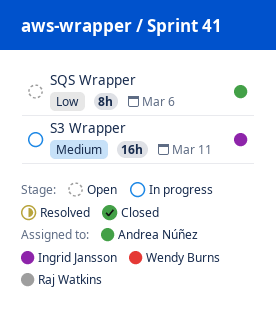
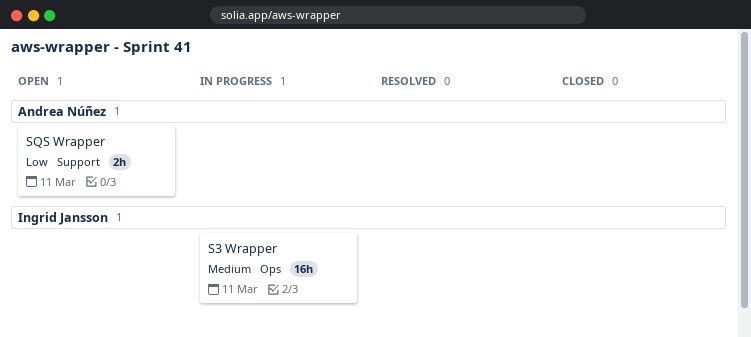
SQS Wrapper, estimate: 8h -> 2h
SQS Wrapper, due: Mar 6 -> Mar 11

